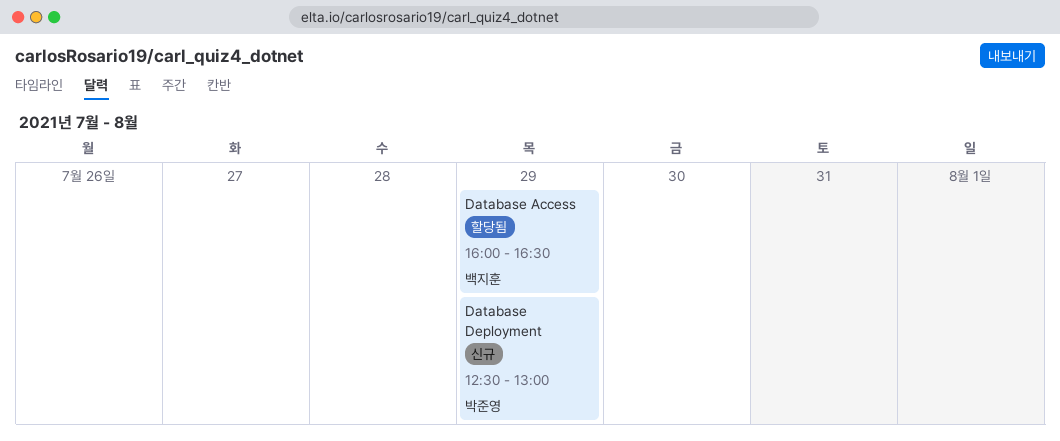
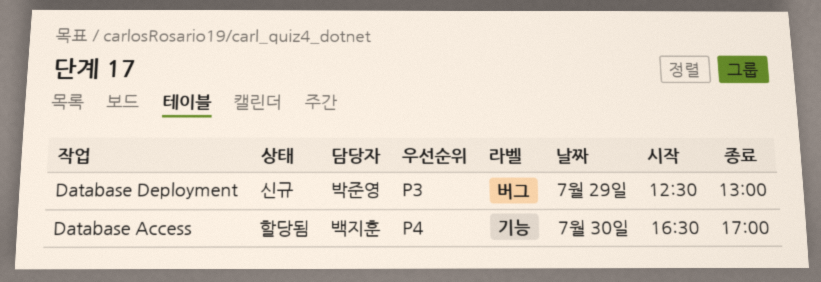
Database Access, day: Jul 29 -> Jul 30
Database Access, begins: 16:00 -> 16:30
Database Access, ends: 16:30 -> 17:00

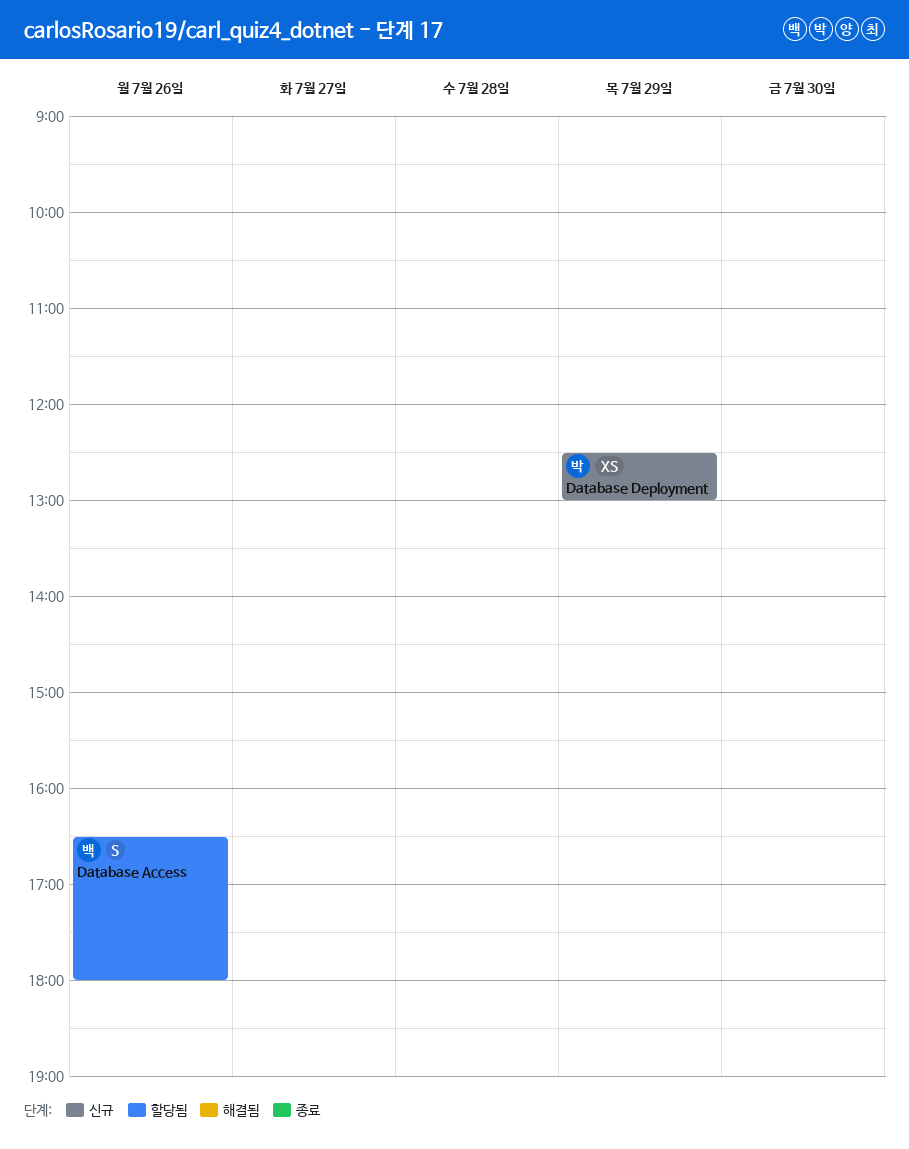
Database Access, day: Jul 30 -> Jul 26
Database Access, ends: 17:00 -> 18:00

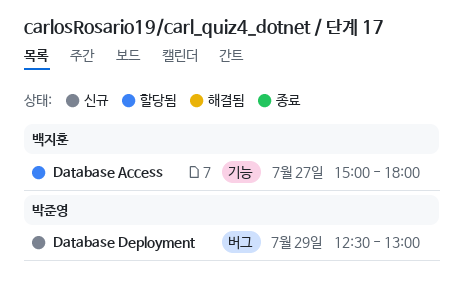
Database Access, day: Jul 26 -> Jul 27
Database Access, begins: 16:30 -> 15:00

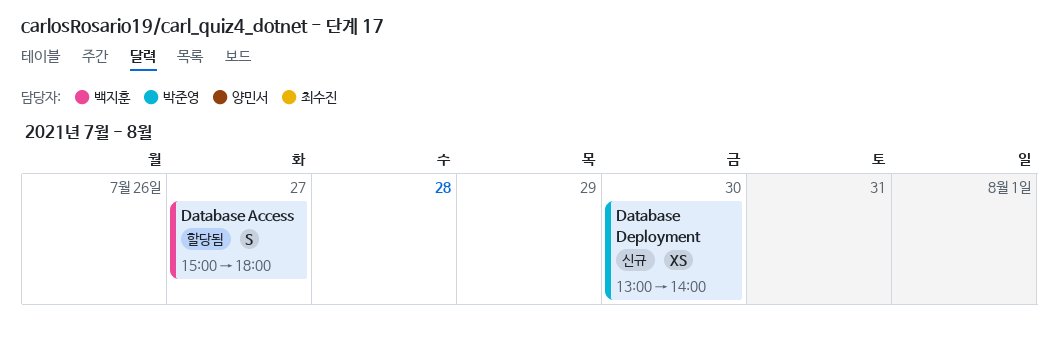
Database Deployment, day: Jul 29 -> Jul 30
Database Deployment, begins: 12:30 -> 13:00
Database Deployment, ends: 13:00 -> 14:00

